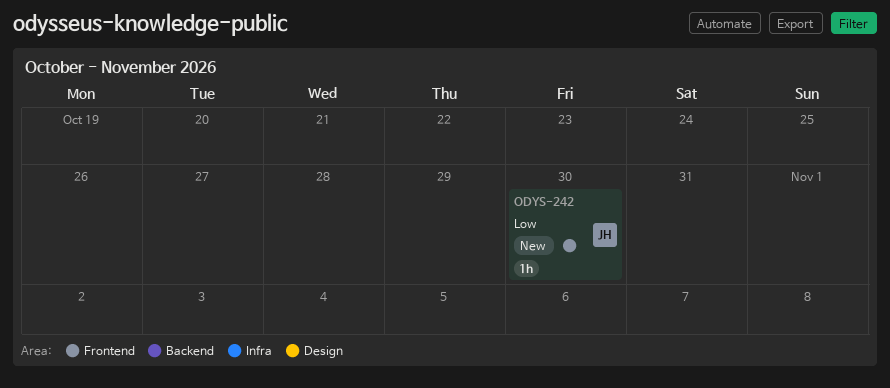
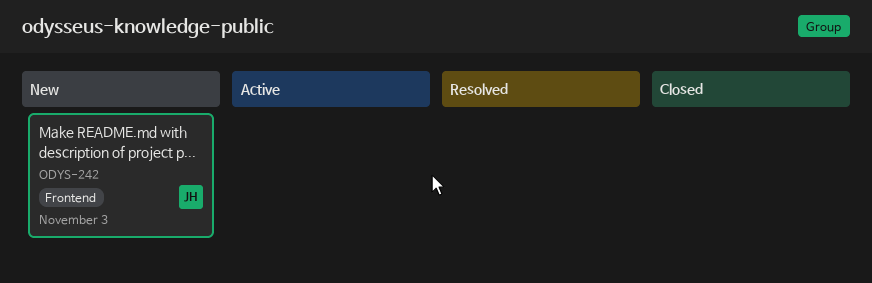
ODYS-242, due: Oct 30 -> Nov 3

